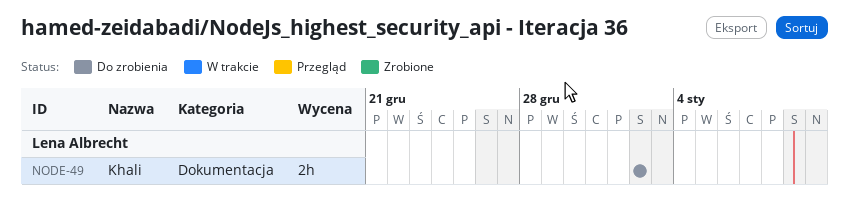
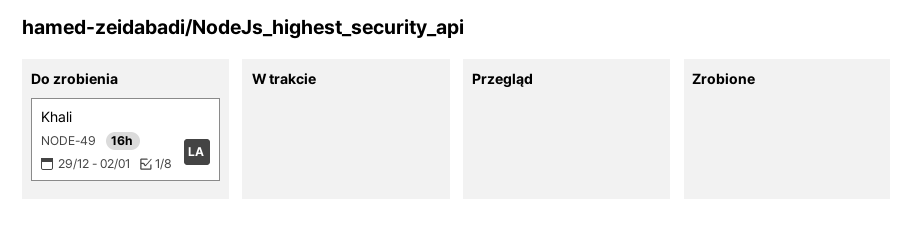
NODE-49, estimate: 2h -> 16h
NODE-49, start: Jan 2 -> Dec 29

